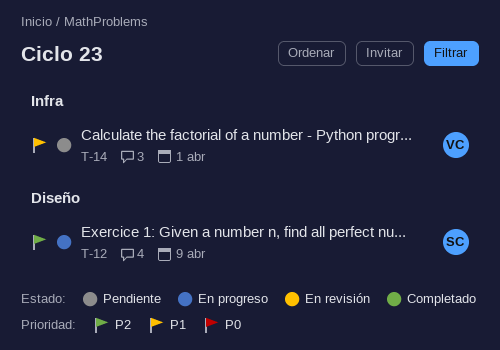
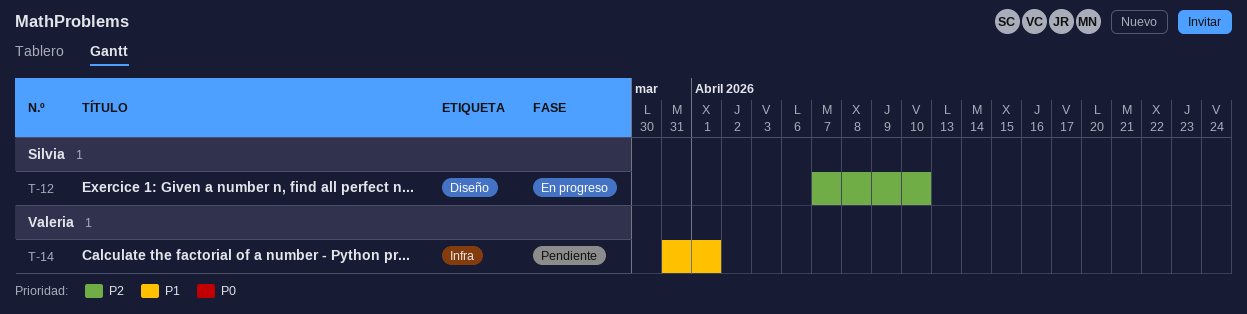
T-12, due: Apr 9 -> Apr 10

